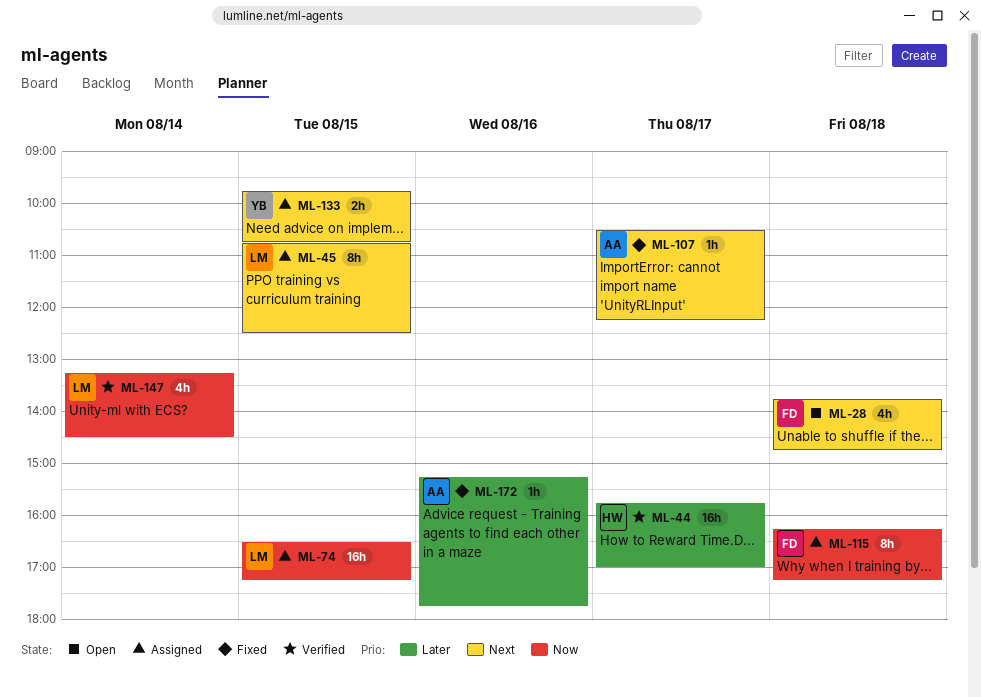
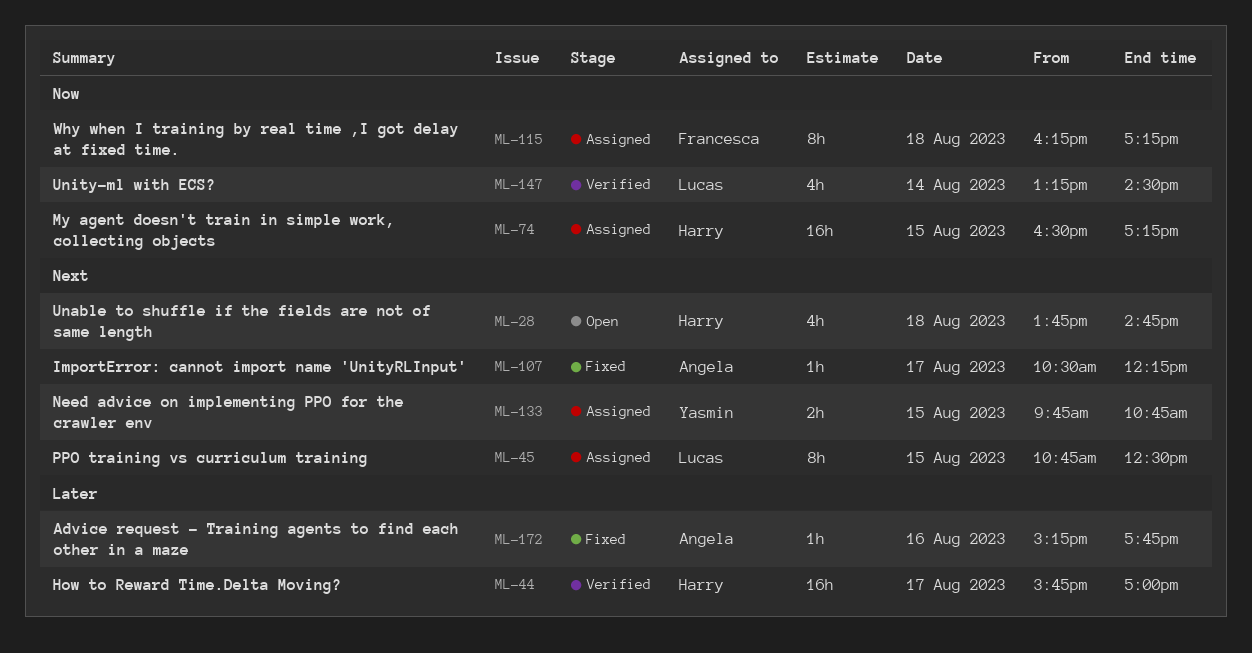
ML-28, owner: Francesca -> Harry
ML-74, owner: Lucas -> Harry

